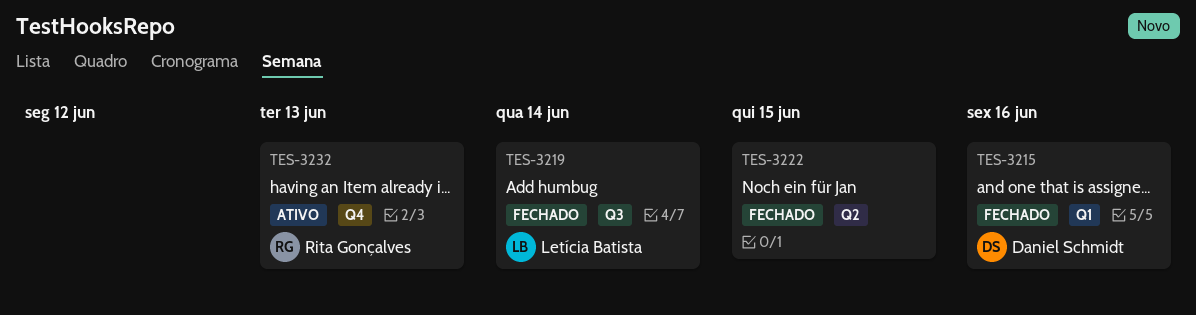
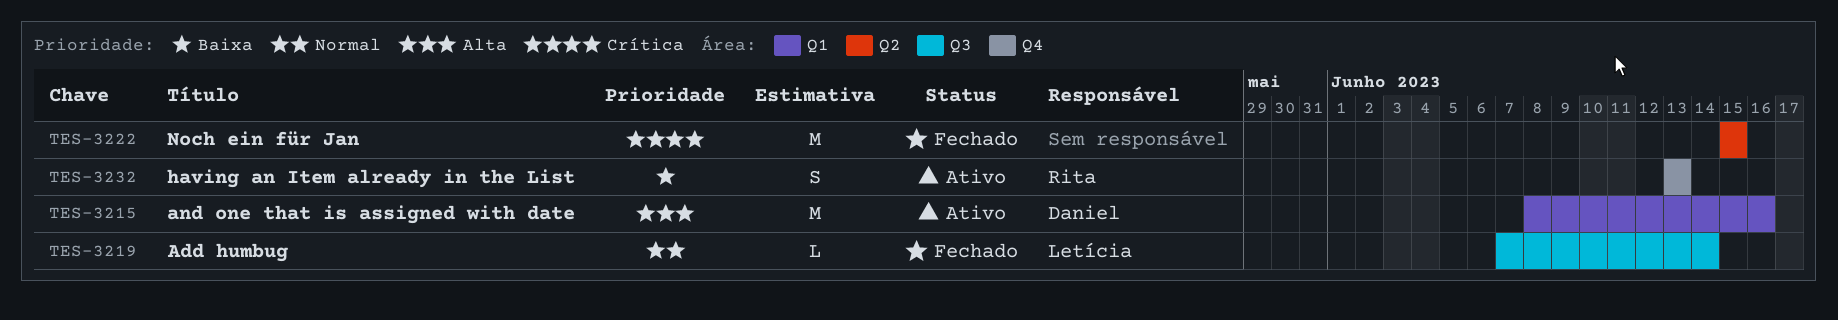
TES-3215, status: Fechado -> Ativo

